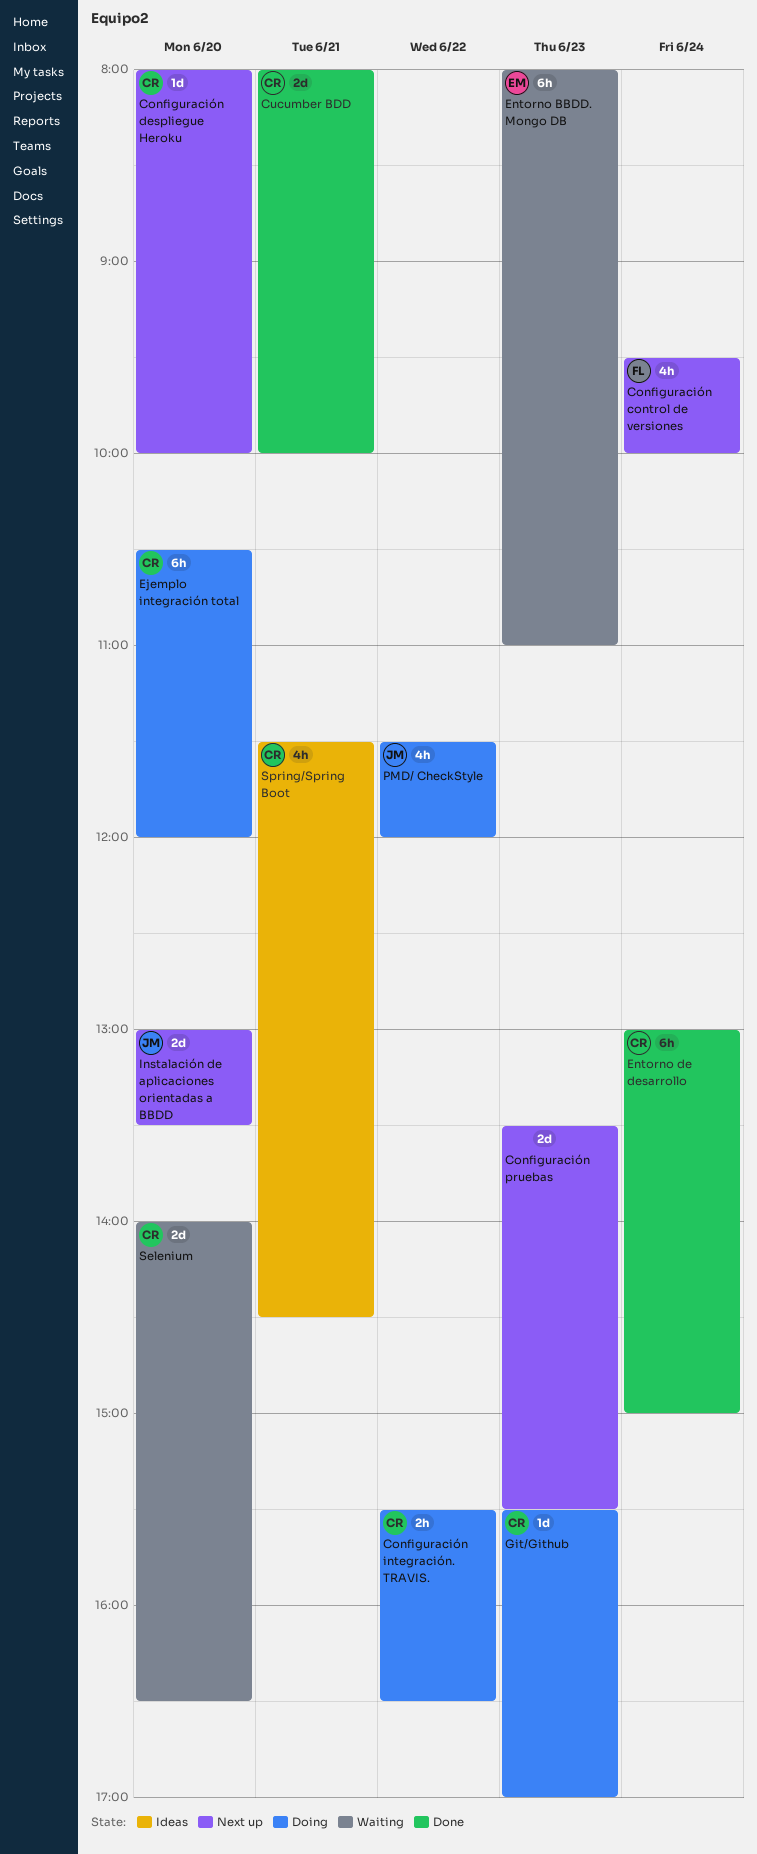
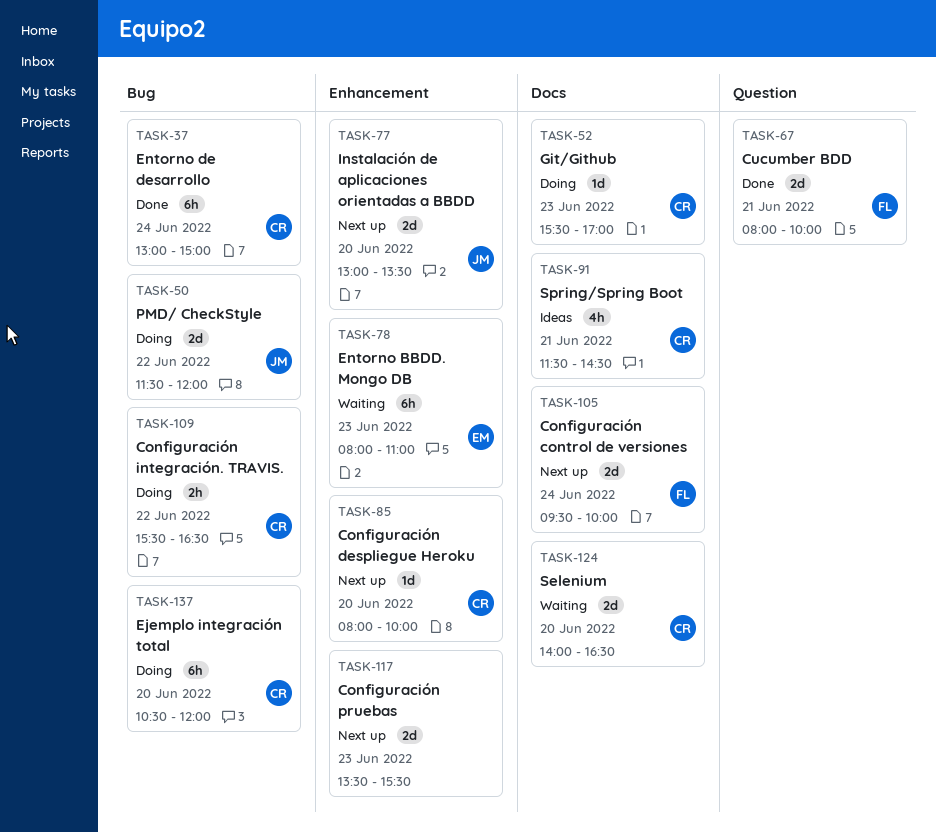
Configuración control de versiones, estimate: 4h -> 2d
Cucumber BDD, owner: CR -> FL
PMD/ CheckStyle, estimate: 4h -> 2d

